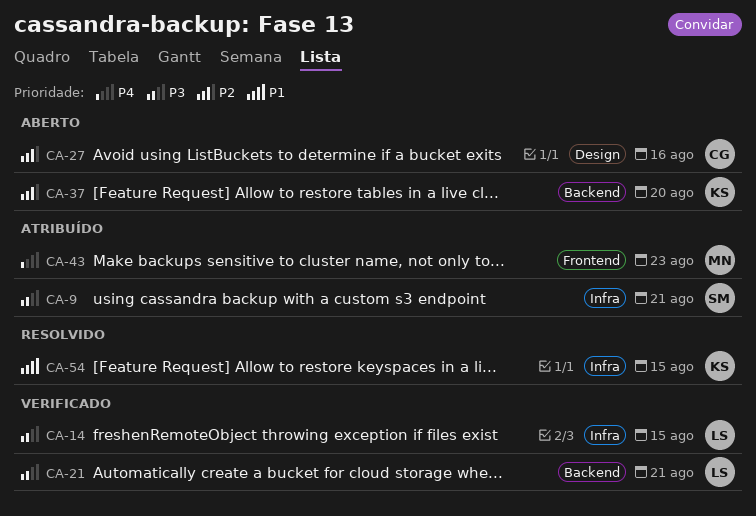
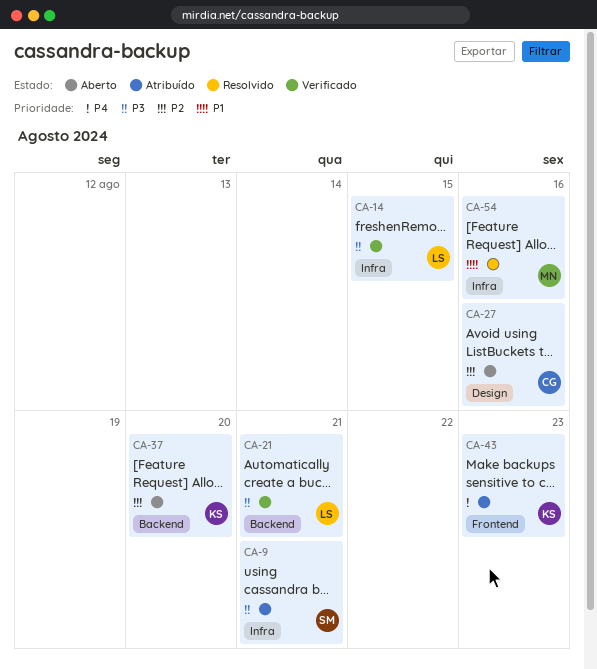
CA-43, owner: MN -> KS
CA-54, owner: KS -> MN
CA-54, due: Aug 15 -> Aug 16

